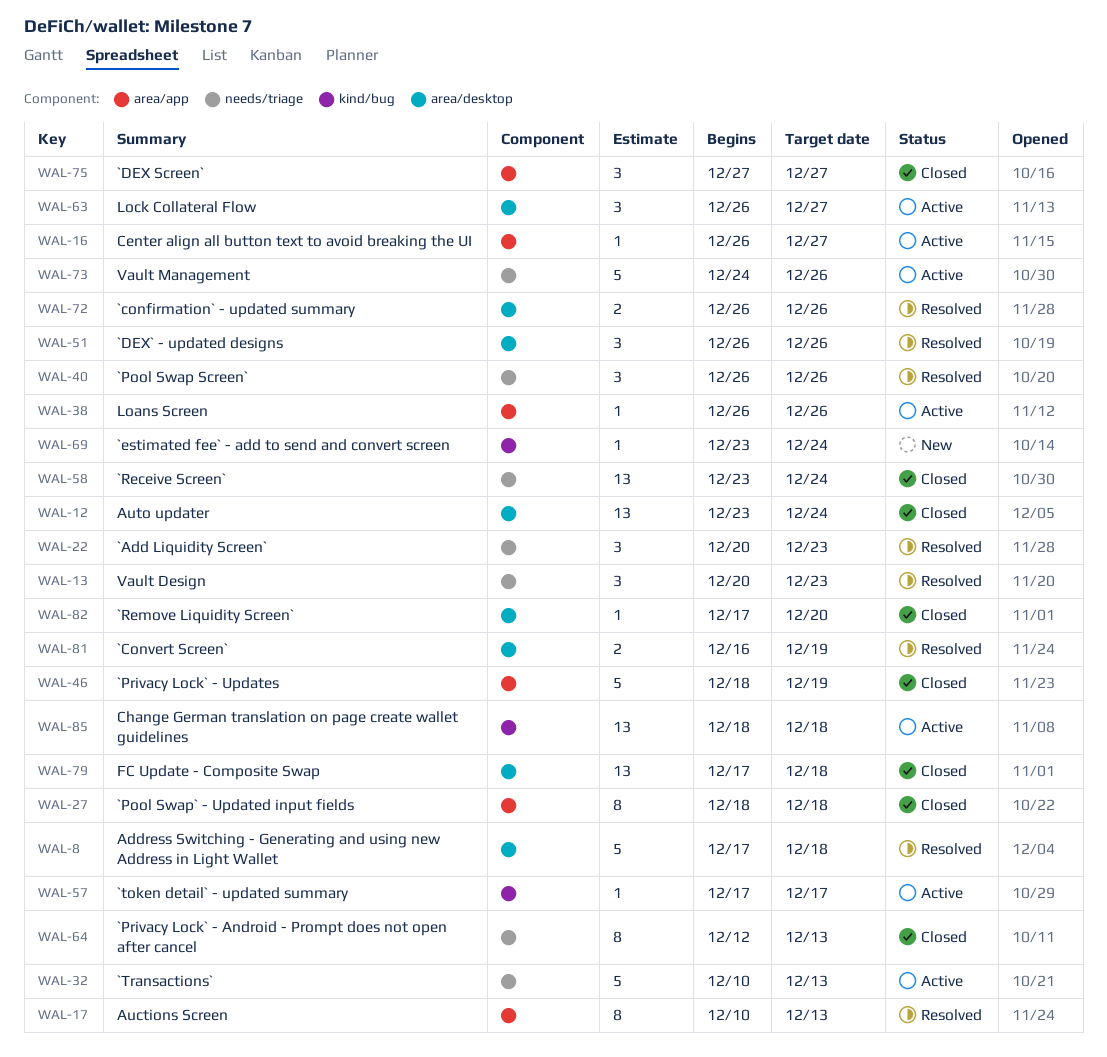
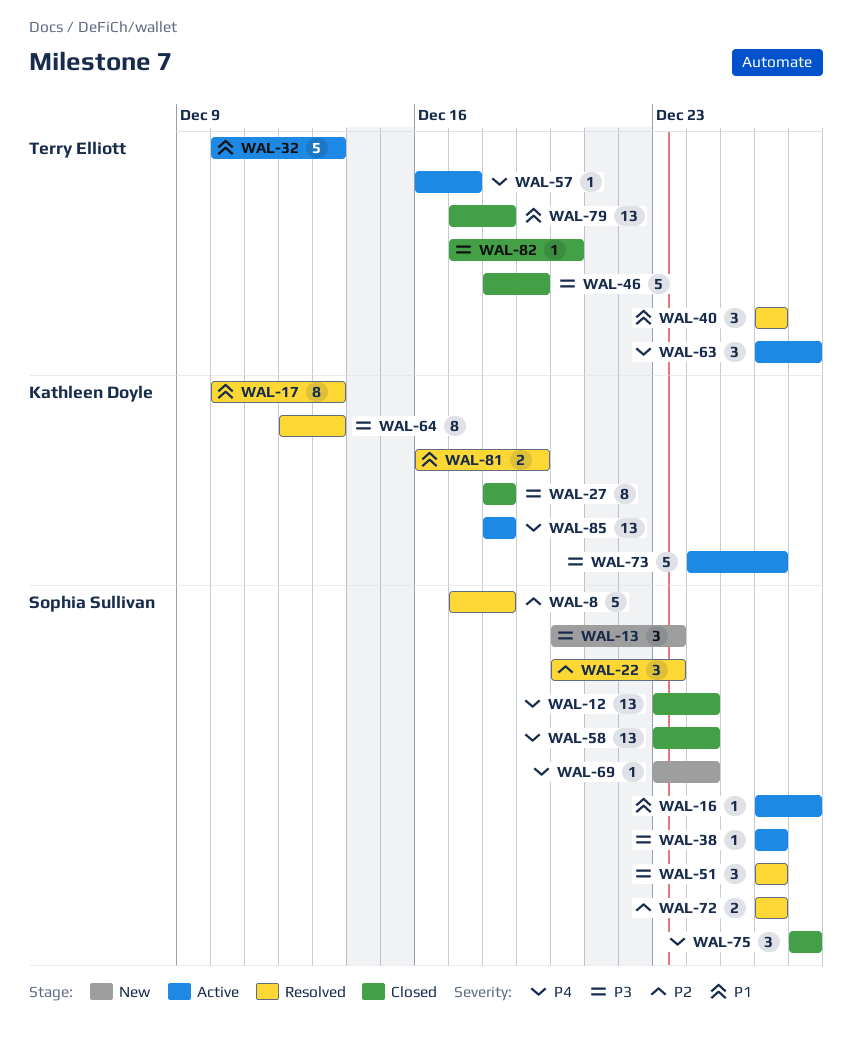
WAL-13, status: Resolved -> New
WAL-57, start: Dec 17 -> Dec 16
WAL-64, status: Closed -> Resolved

